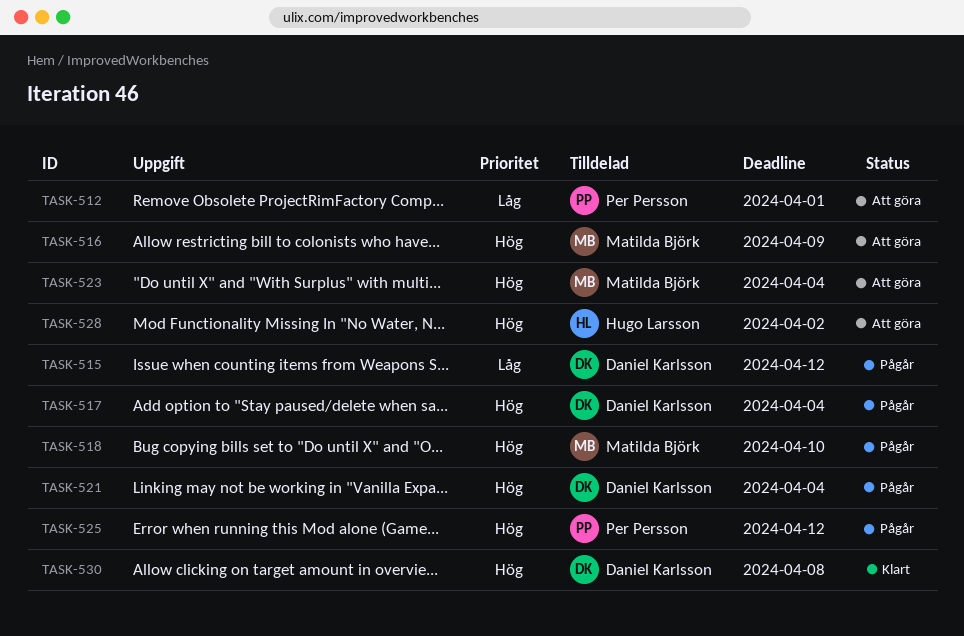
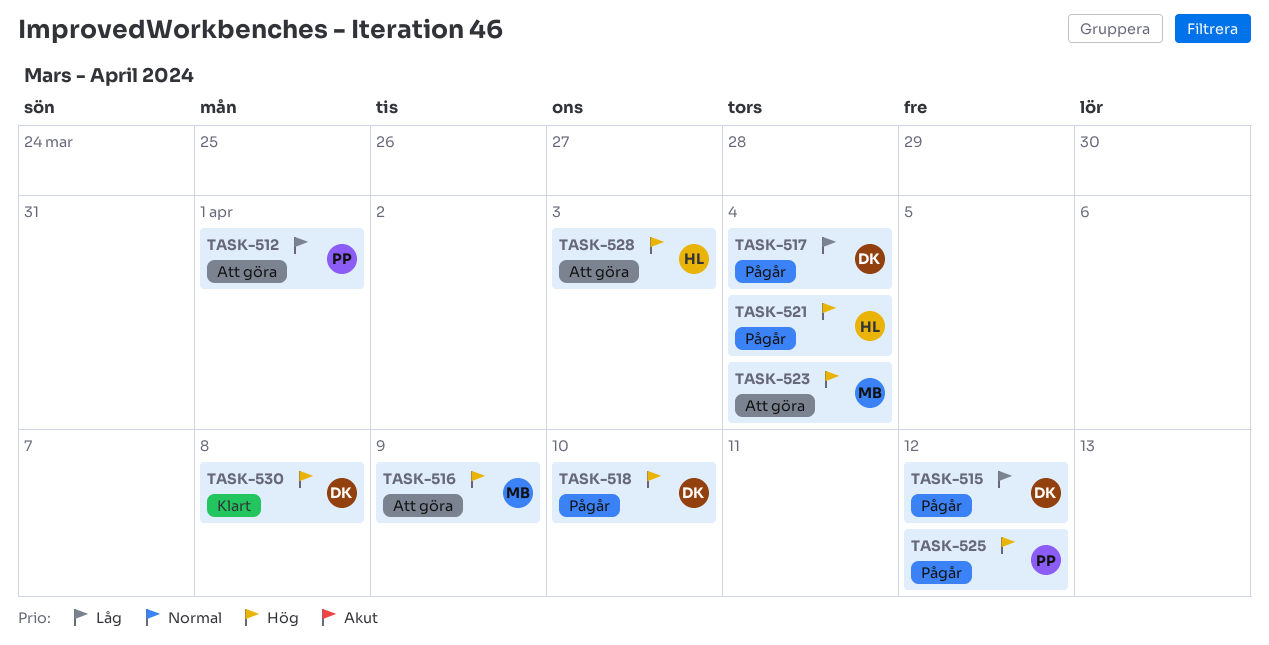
TASK-517, priority: Hög -> Låg
TASK-518, owner: Matilda Björk -> Daniel Karlsson
TASK-521, owner: Daniel Karlsson -> Hugo Larsson
TASK-528, due: Apr 2 -> Apr 3

